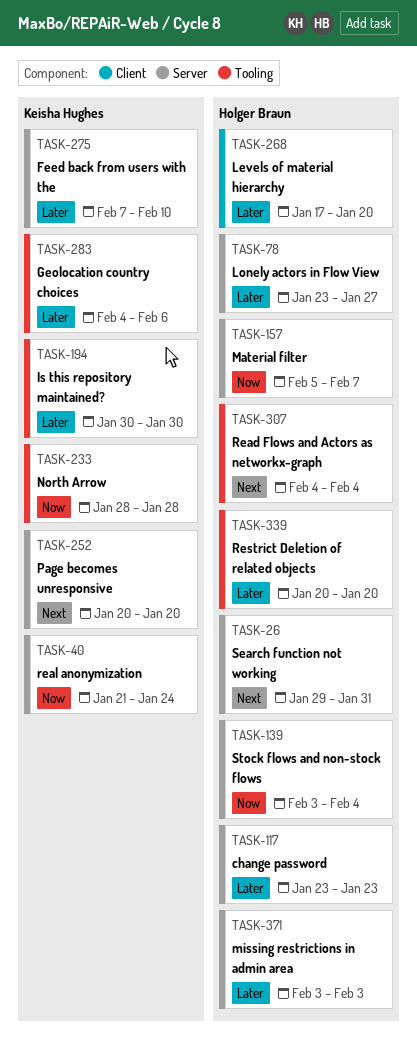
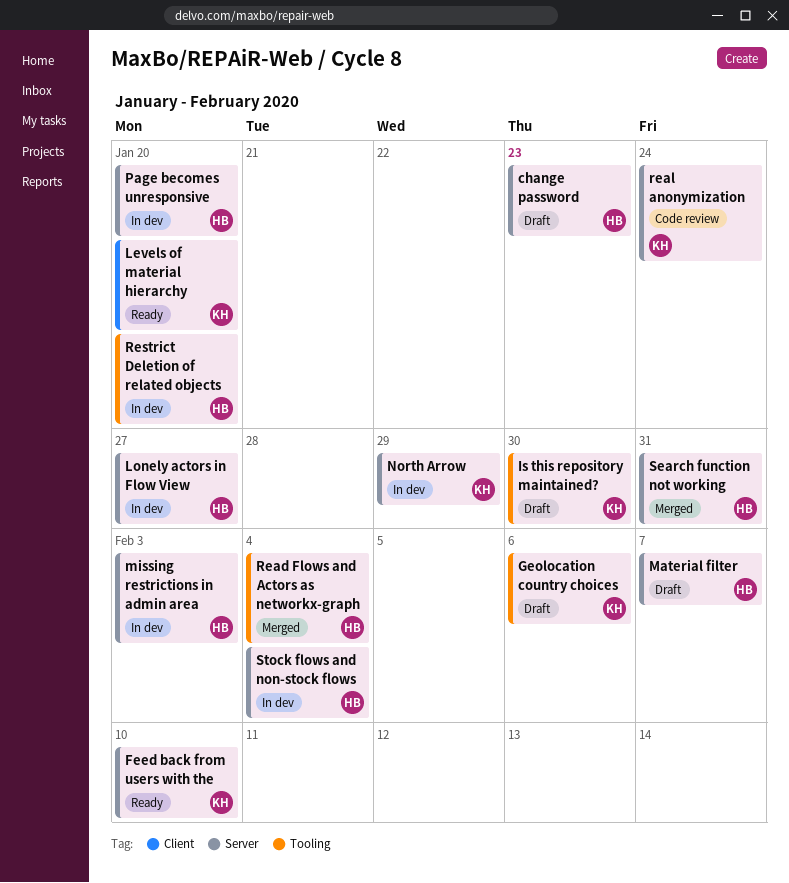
Levels of material hierarchy, owner: Holger Braun -> Keisha Hughes
North Arrow, label: Tooling -> Server
North Arrow, due: Jan 28 -> Jan 29
Page becomes unresponsive, owner: Keisha Hughes -> Holger Braun

